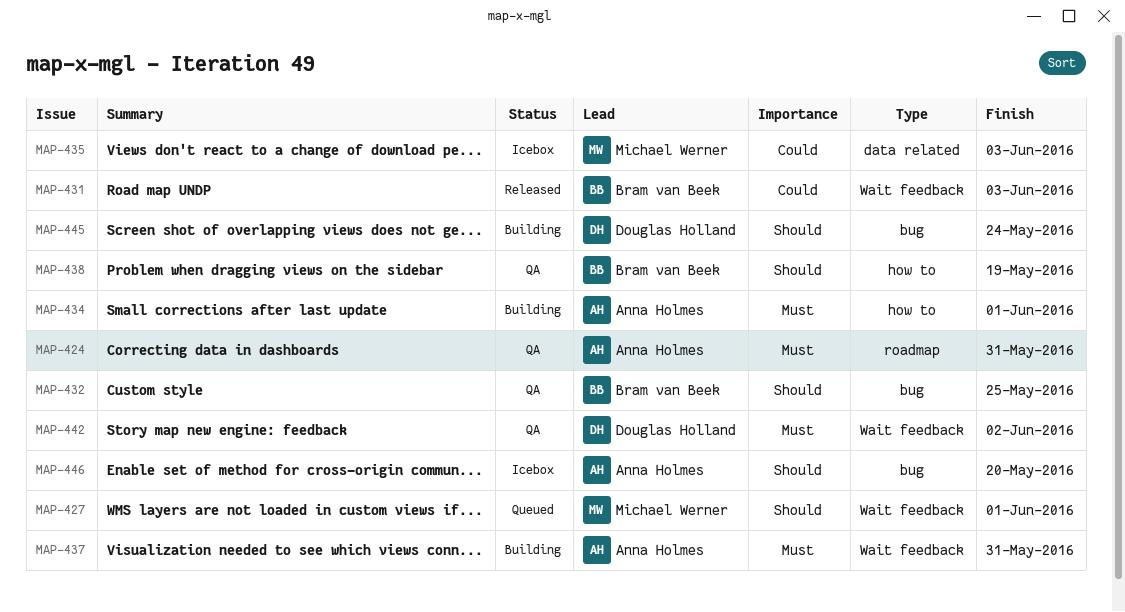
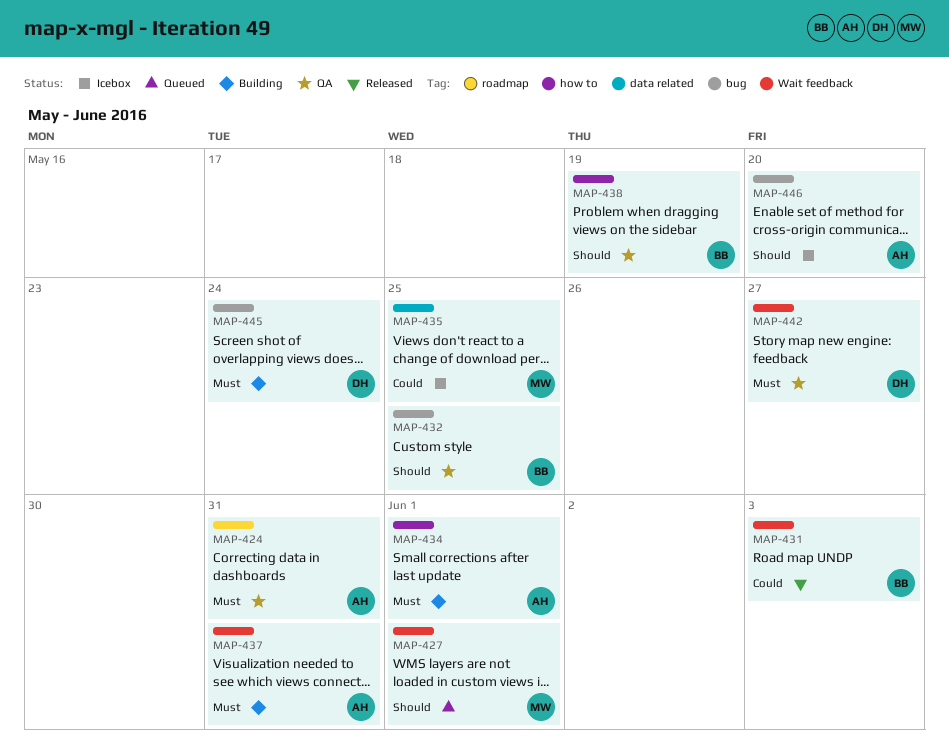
MAP-435, due: Jun 3 -> May 25
MAP-442, due: Jun 2 -> May 27
MAP-445, priority: Should -> Must

